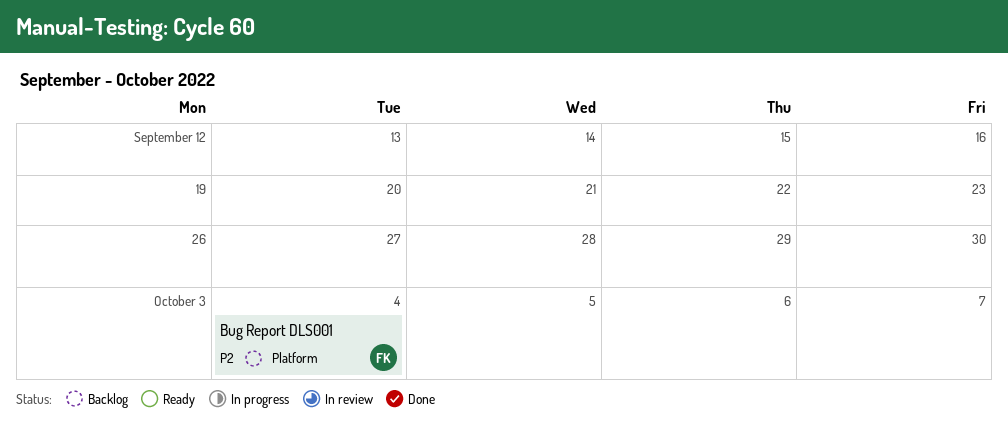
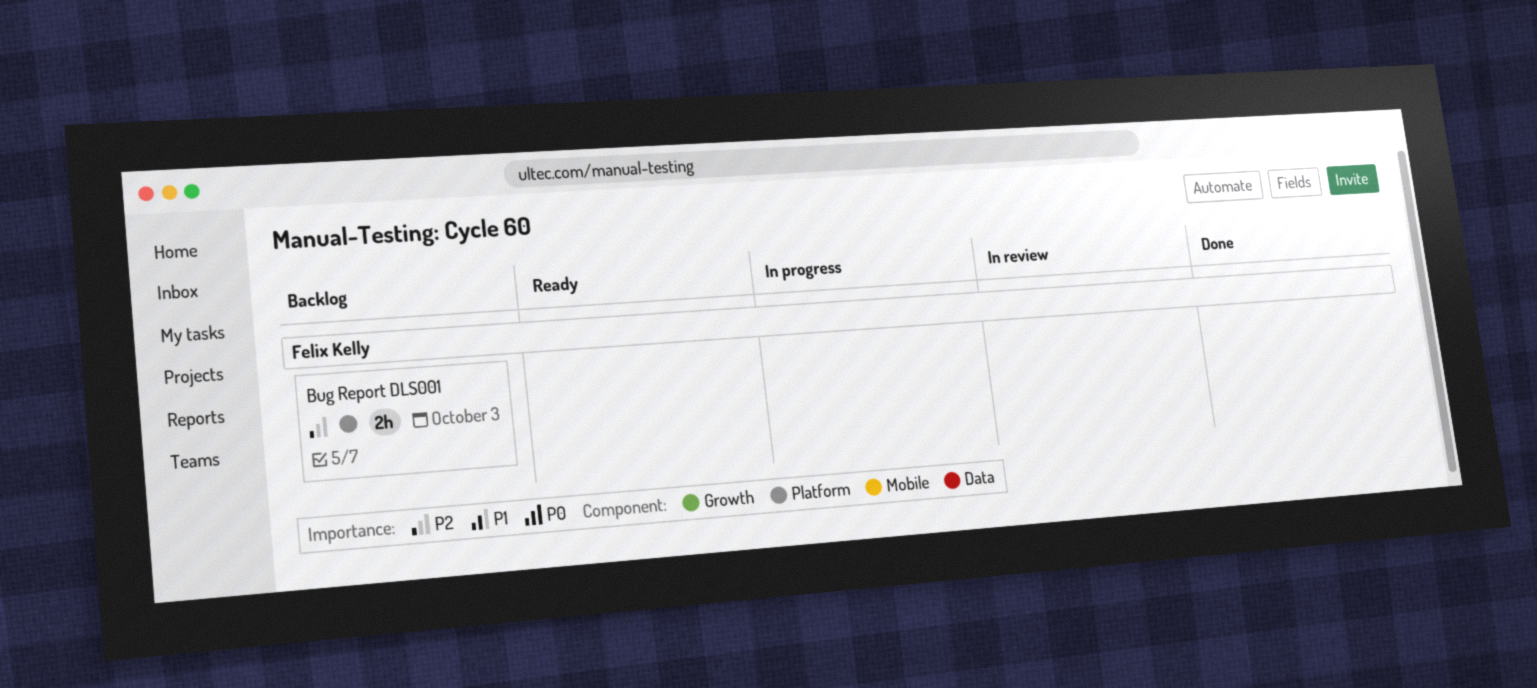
Bug Report DLS001, due: Oct 4 -> Oct 3

